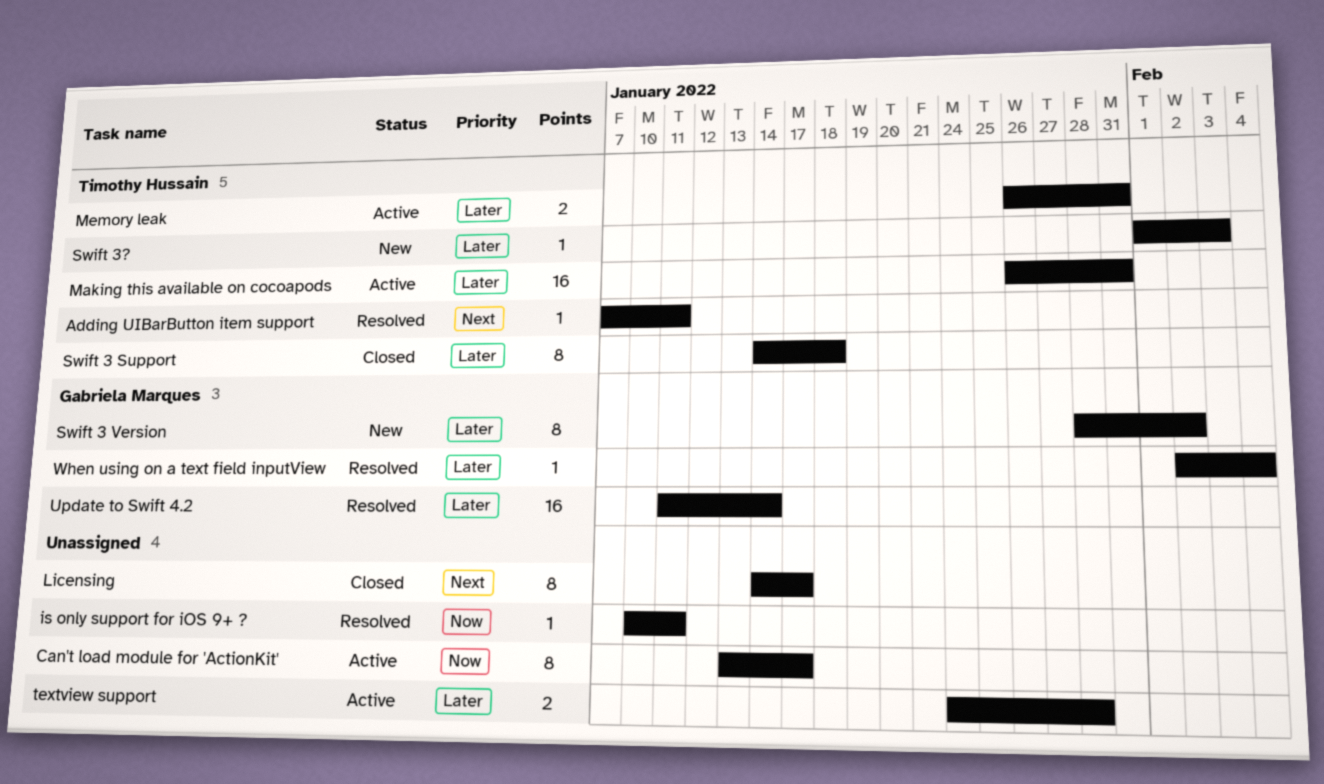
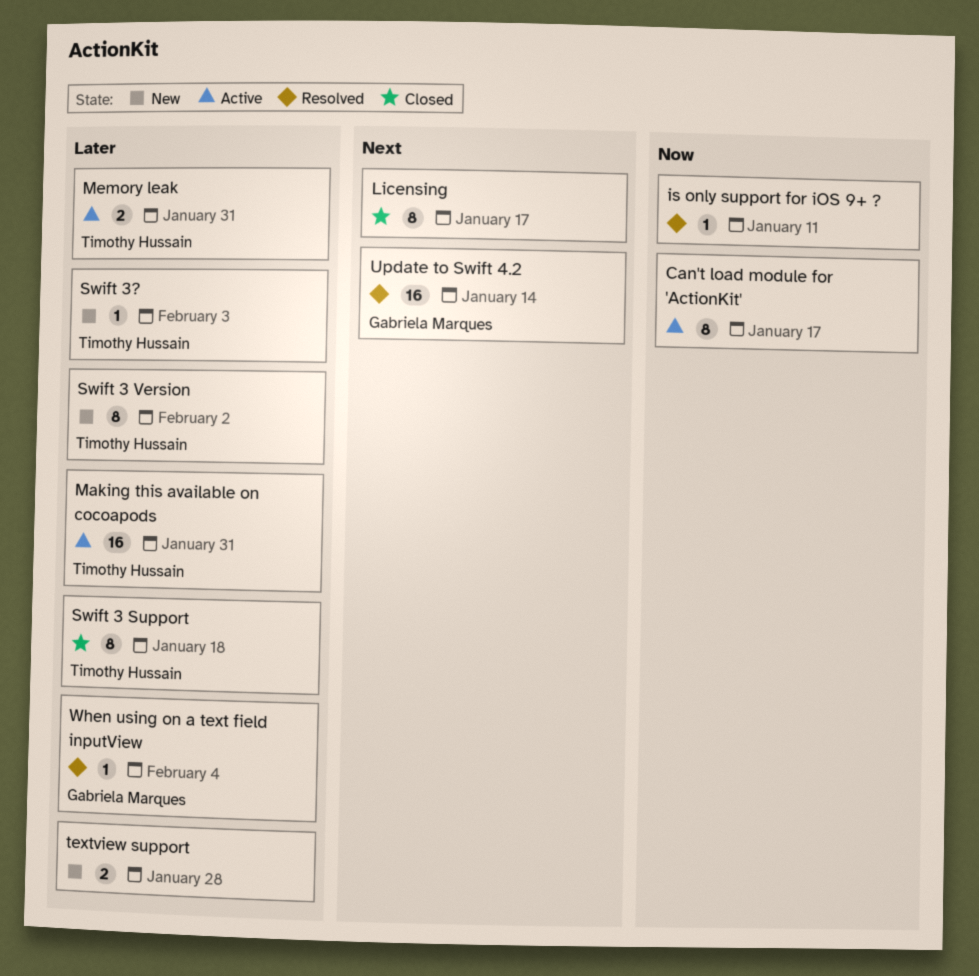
Adding UIBarButton item support: present -> none
Swift 3 Version, owner: Gabriela Marques -> Timothy Hussain
textview support, status: Active -> New
Update to Swift 4.2, priority: Later -> Next

